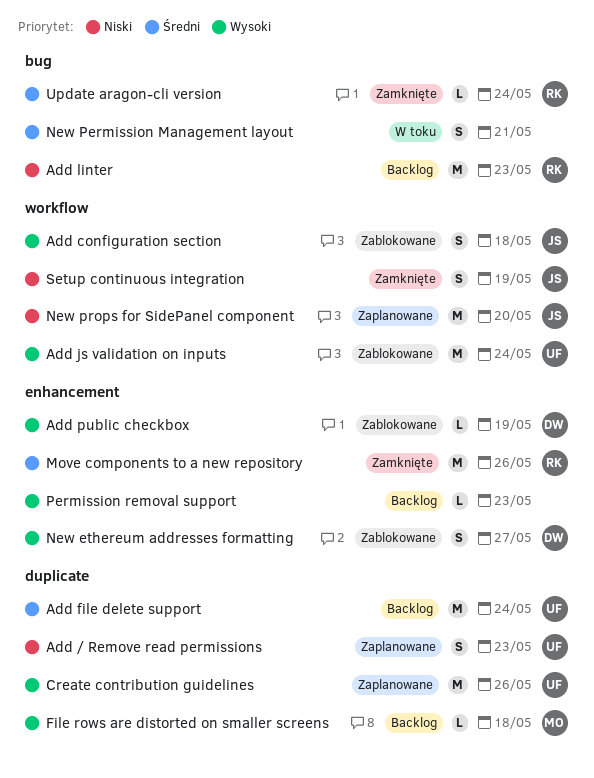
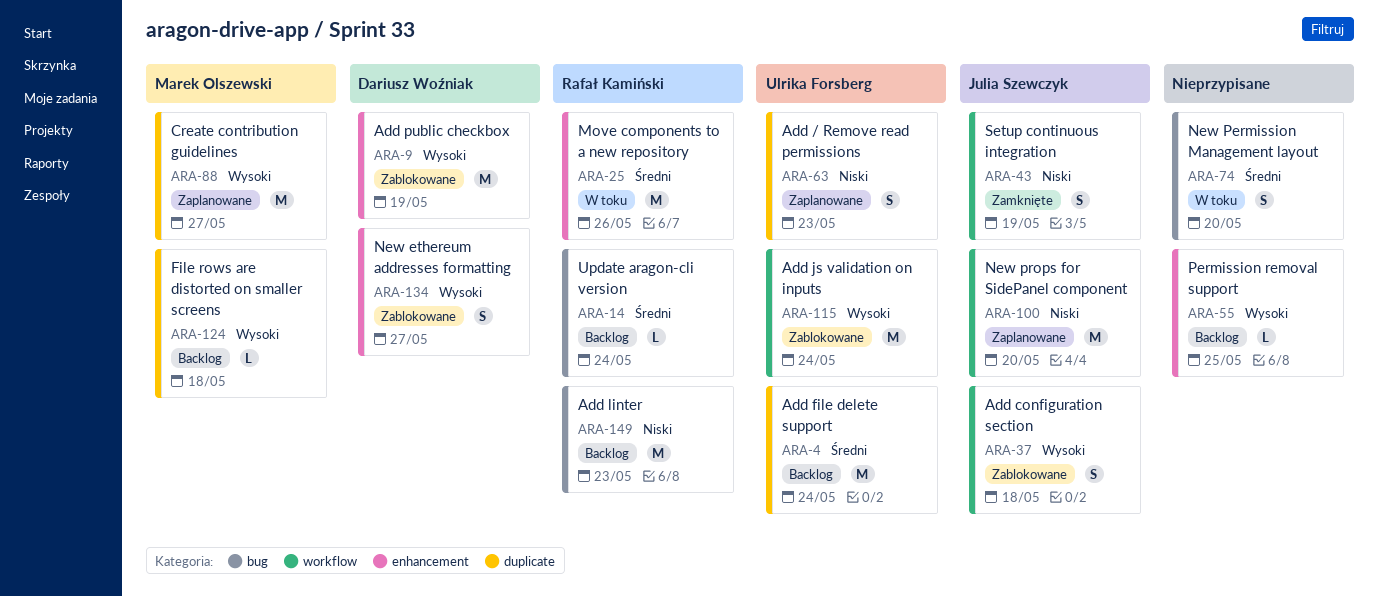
Add public checkbox, estimate: L -> M
Create contribution guidelines, owner: Ulrika Forsberg -> Marek Olszewski
Create contribution guidelines, due: May 26 -> May 27
Move components to a new repository, status: Zamknięte -> W toku
New Permission Management layout, due: May 21 -> May 20
Permission removal support, due: May 23 -> May 25
Update aragon-cli version, status: Zamknięte -> Backlog

